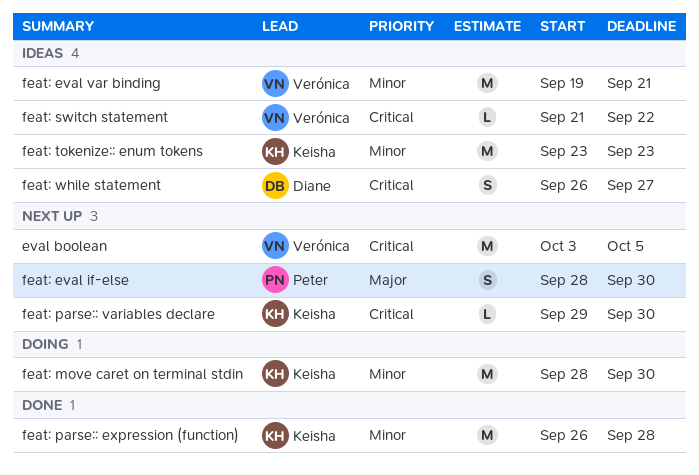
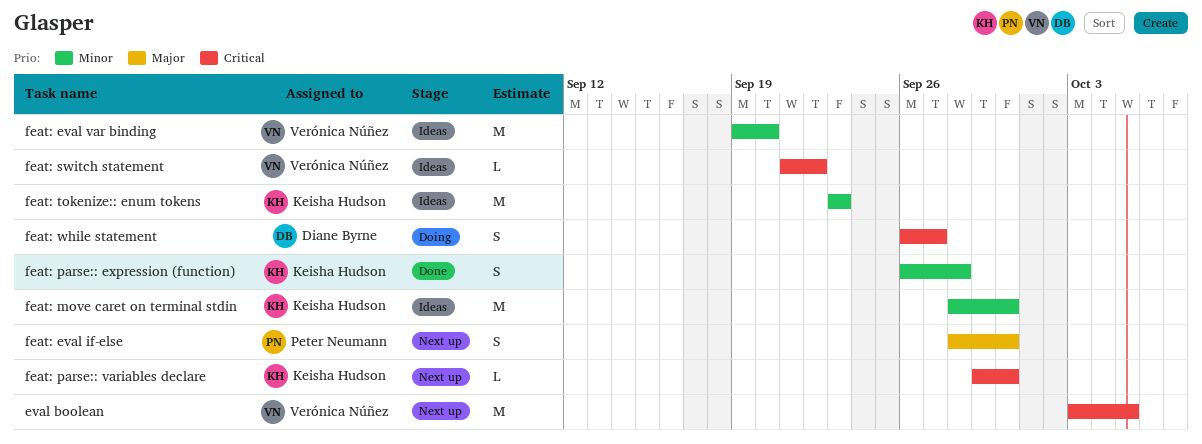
feat: eval var binding, due: Sep 21 -> Sep 20
feat: move caret on terminal stdin, status: Doing -> Ideas
feat: parse:: expression (function), estimate: M -> S
feat: while statement, status: Ideas -> Doing

